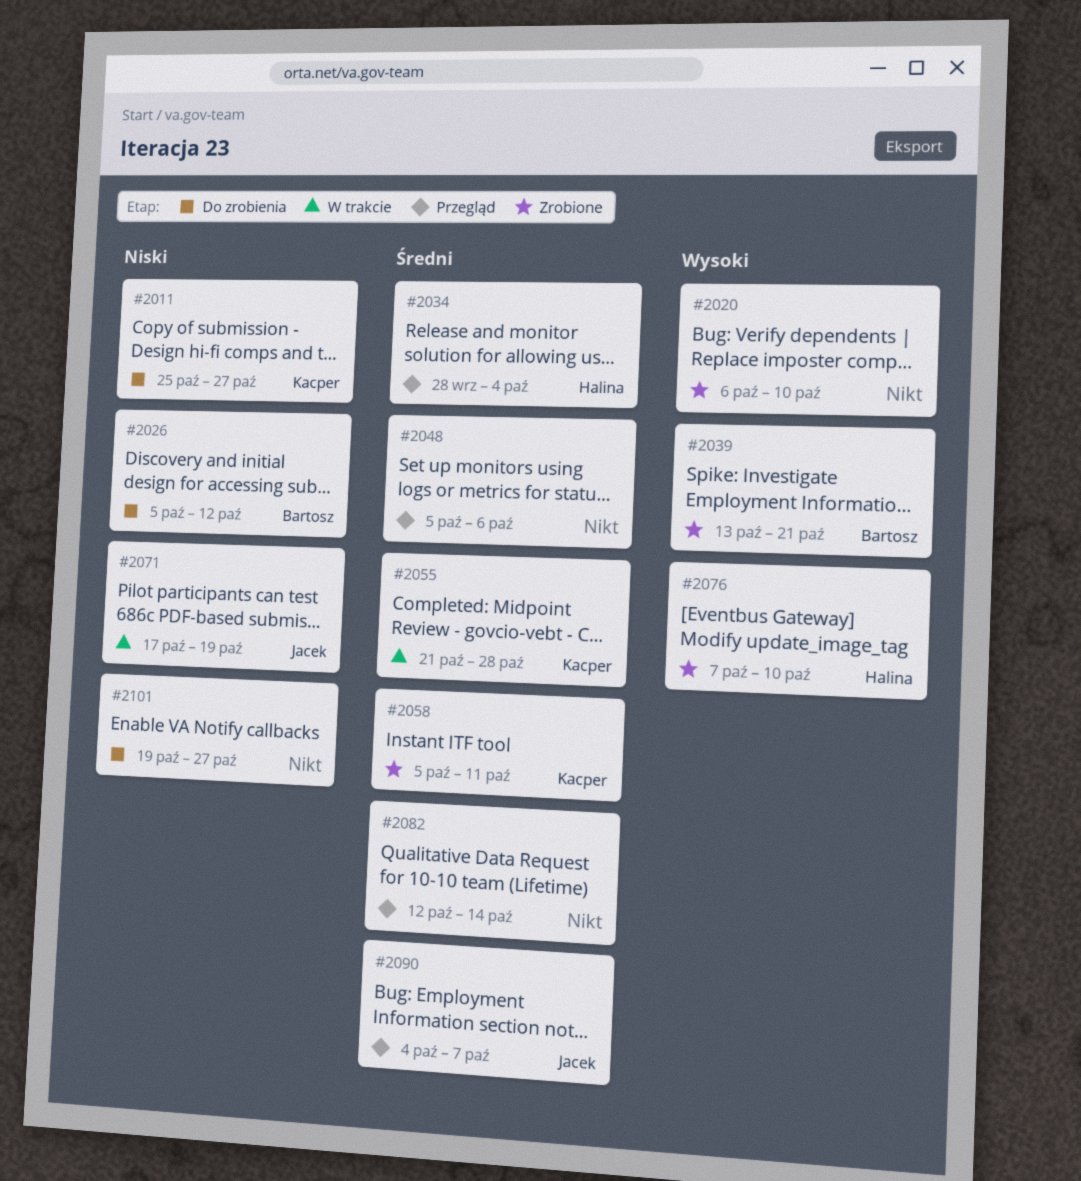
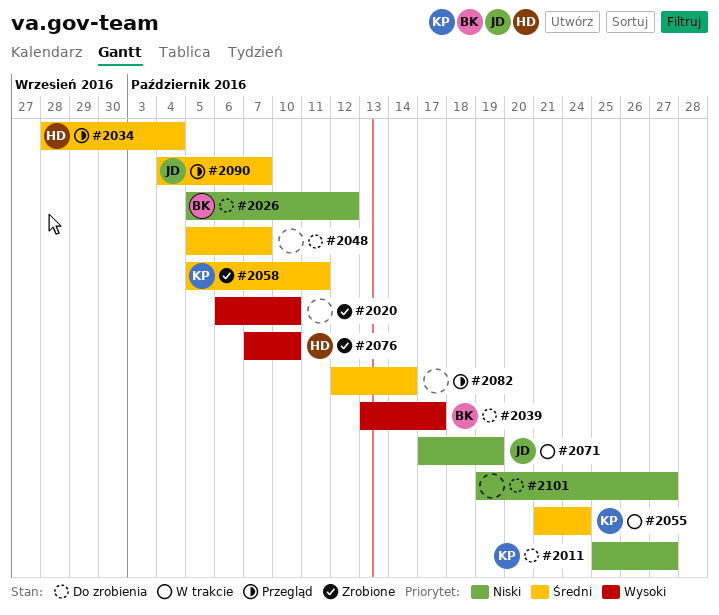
#2039, status: Zrobione -> Do zrobienia
#2039, due: Oct 21 -> Oct 17
#2048, status: Przegląd -> Do zrobienia
#2048, due: Oct 6 -> Oct 7
#2055, due: Oct 28 -> Oct 24

